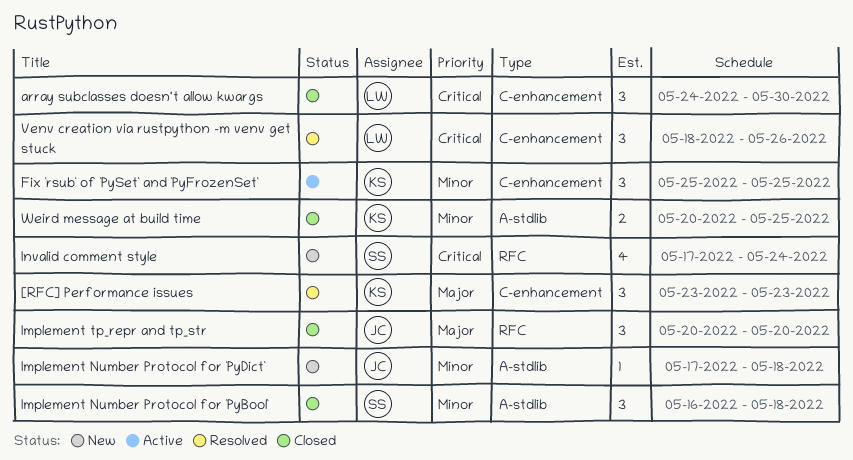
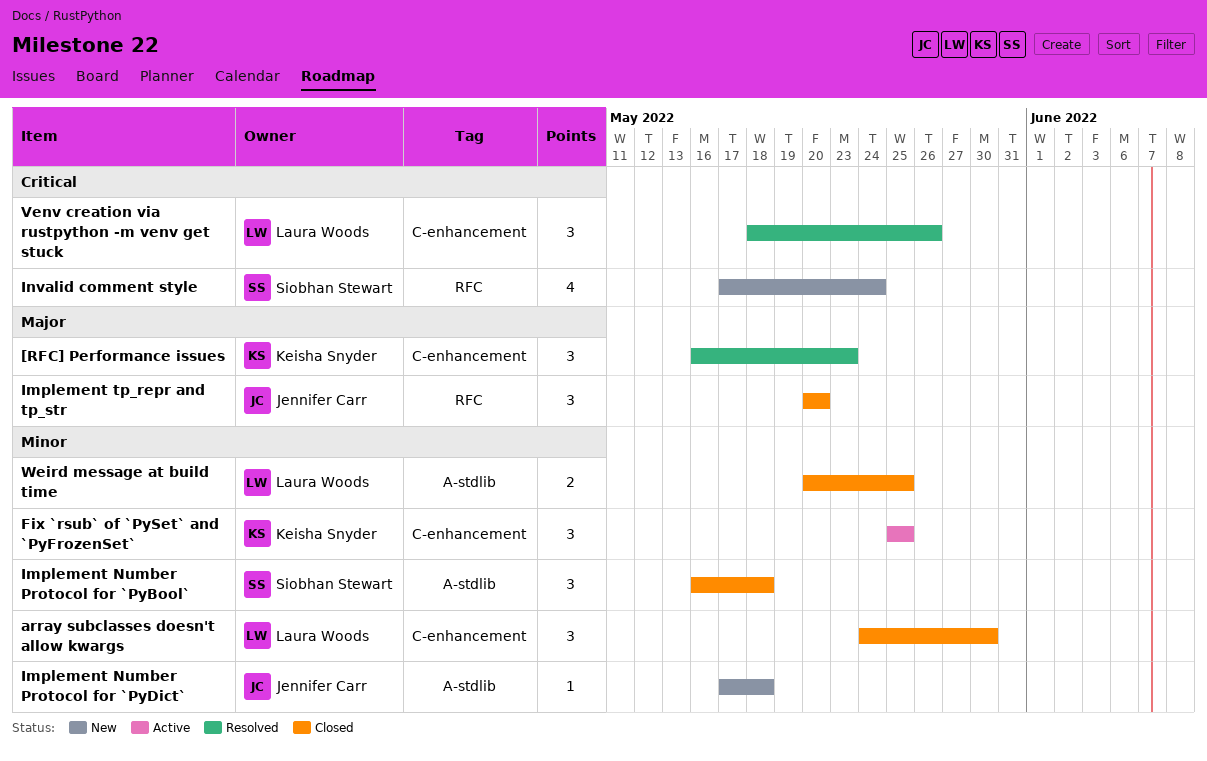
[RFC] Performance issues, start: May 23 -> May 16
array subclasses doesn't allow kwargs, priority: Critical -> Minor
Weird message at build time, owner: Keisha Snyder -> Laura Woods

